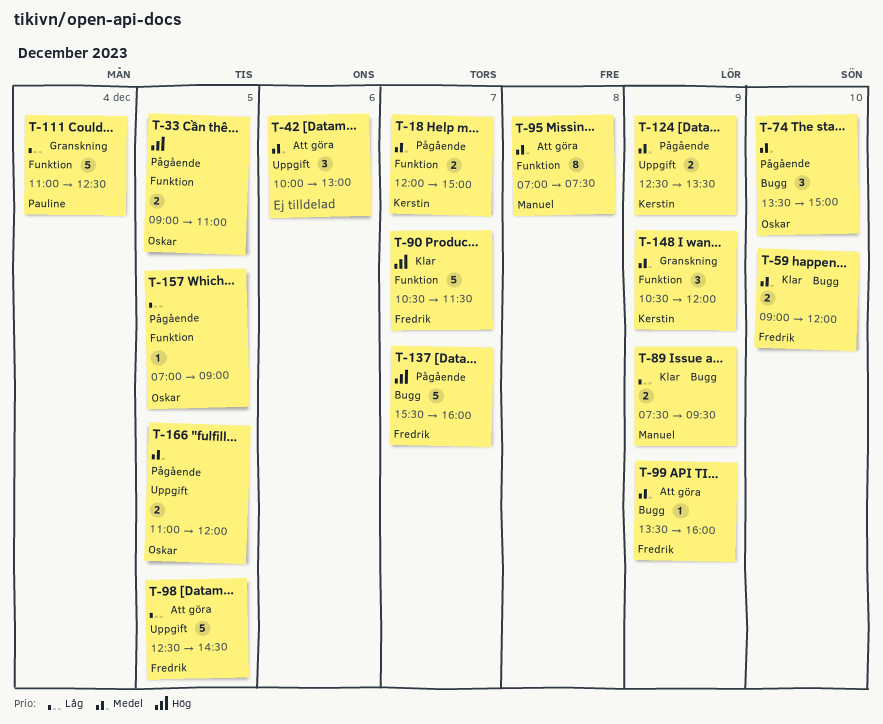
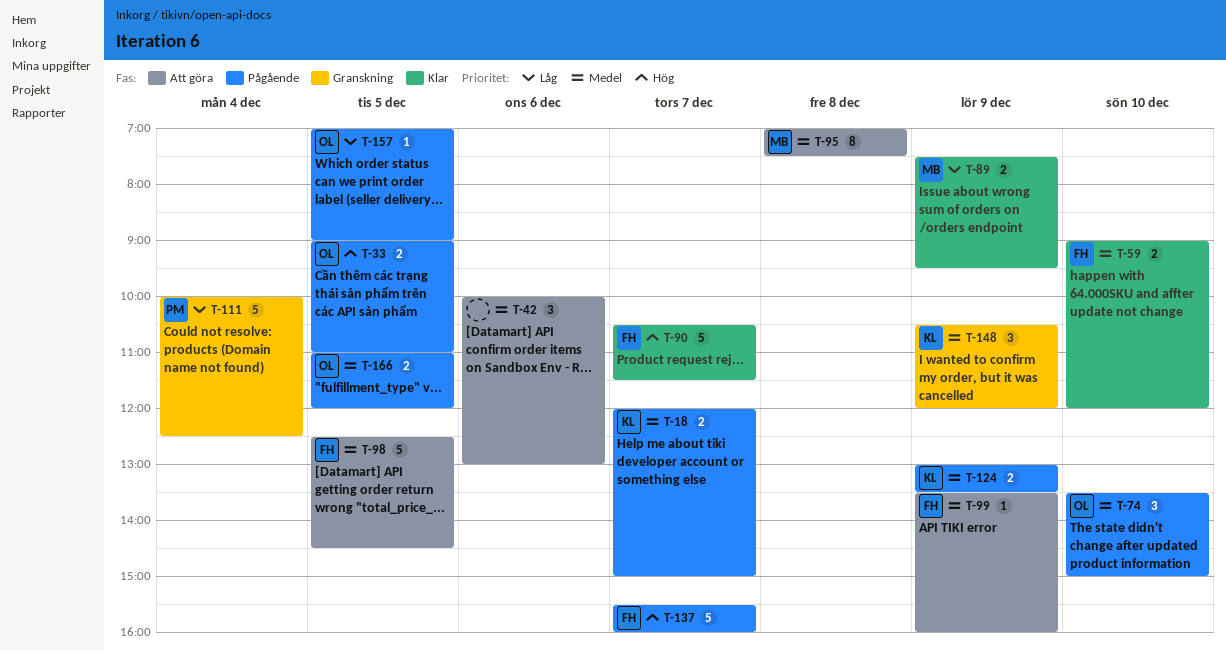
T-98, priority: Låg -> Medel
T-111, begins: 11:00 -> 10:00
T-124, begins: 12:30 -> 13:00

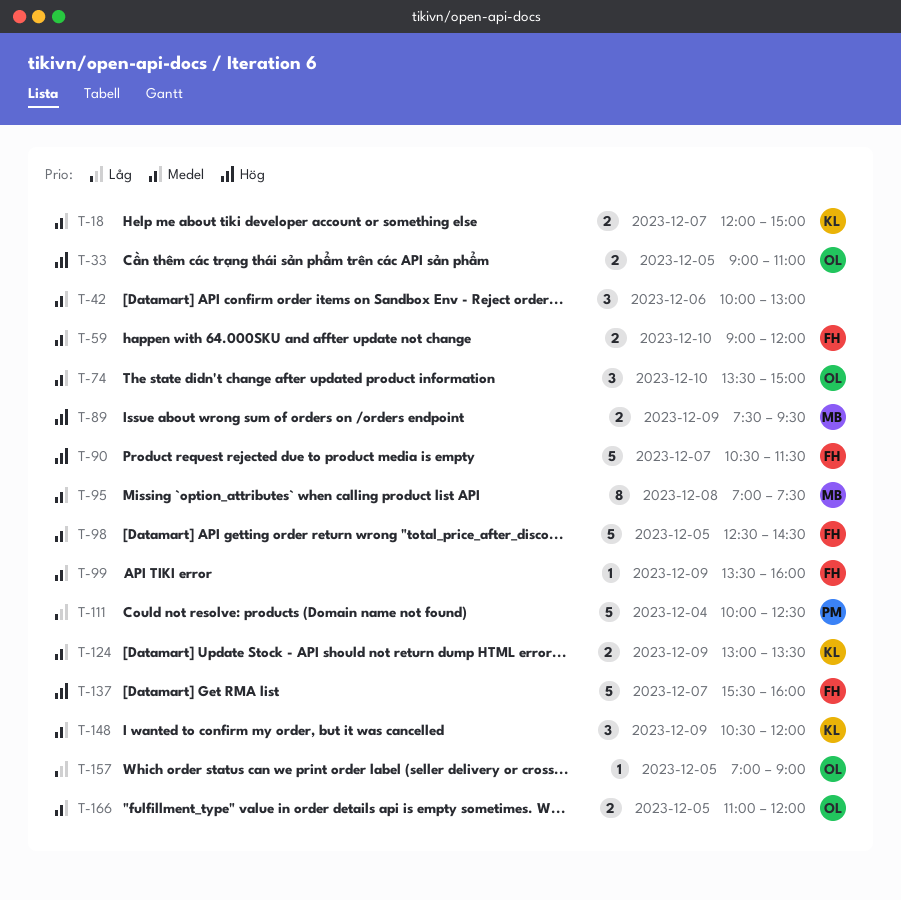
T-89, priority: Låg -> Hög

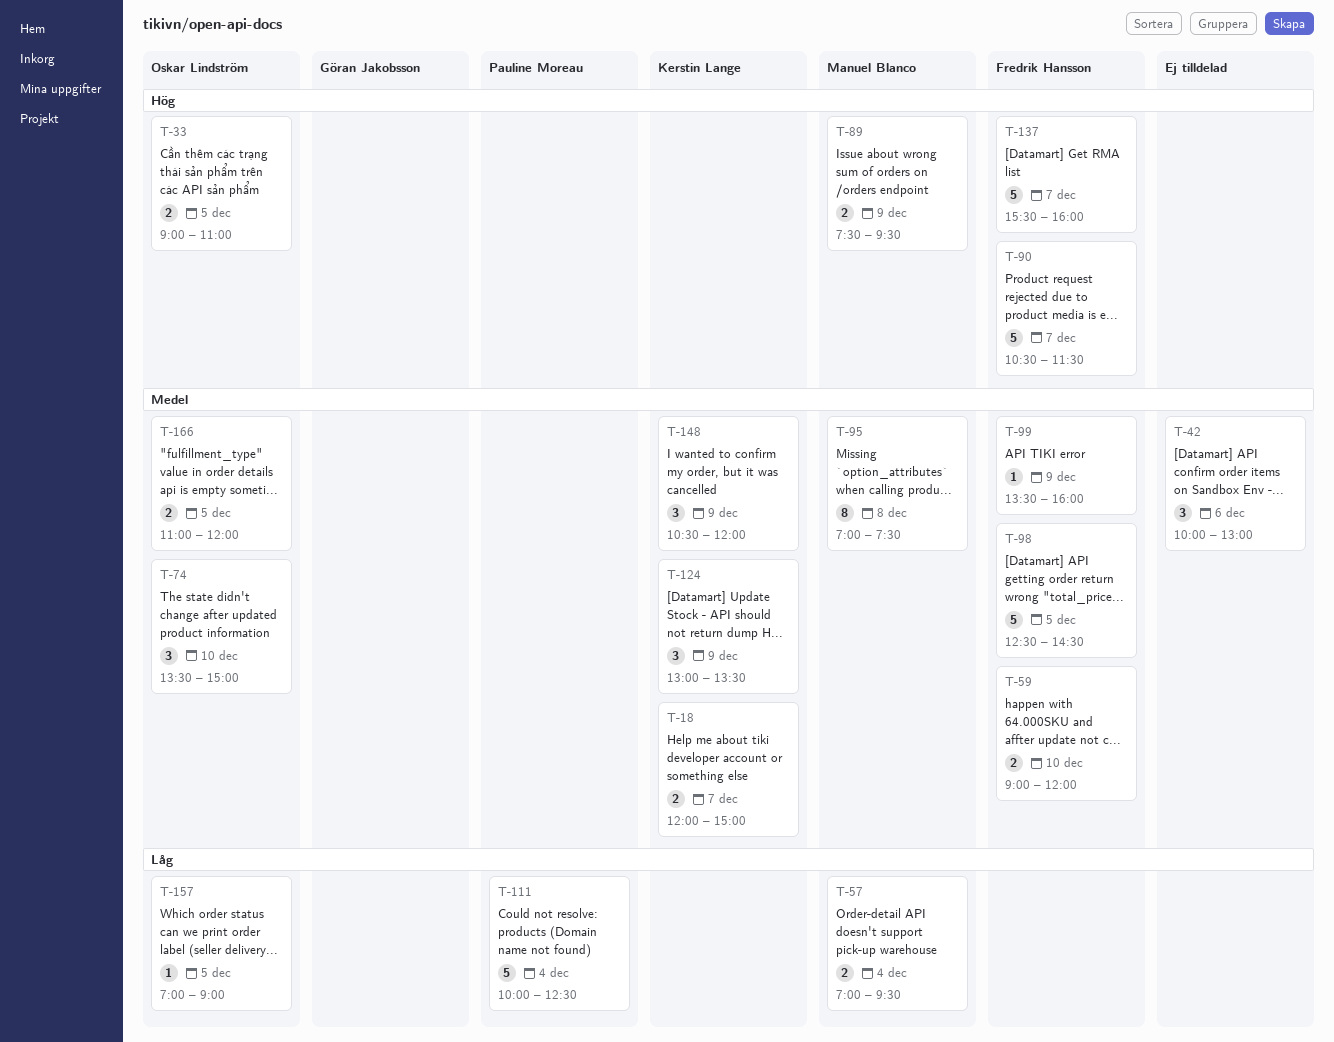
T-57: none -> present
T-124, estimate: 2 -> 3

